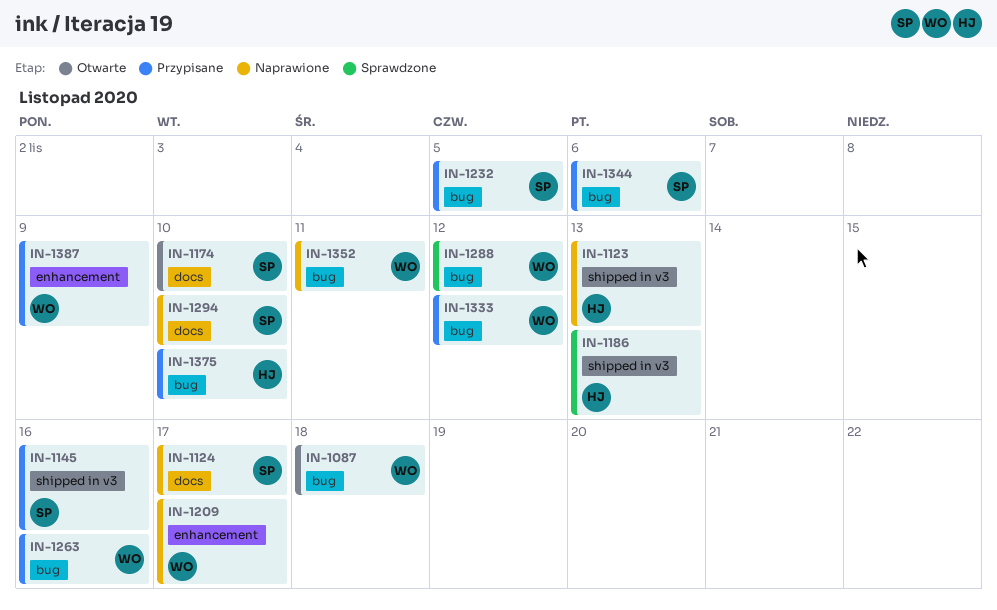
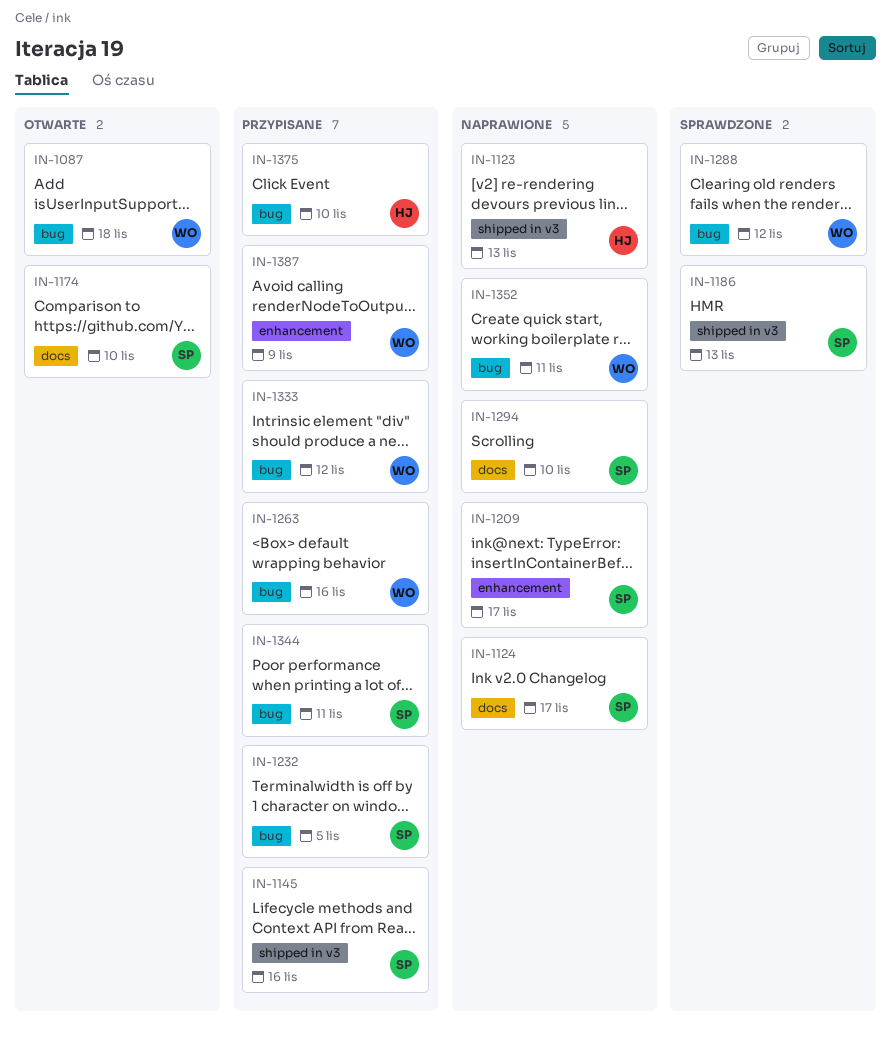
IN-1186, owner: HJ -> SP
IN-1209, owner: WO -> SP
IN-1344, due: Nov 6 -> Nov 11

